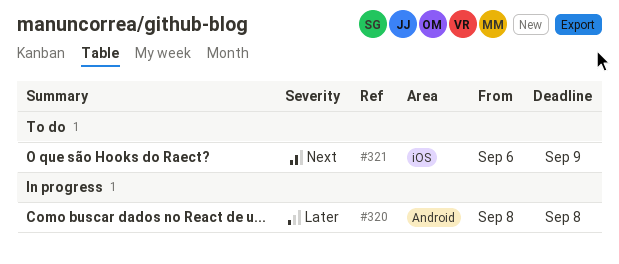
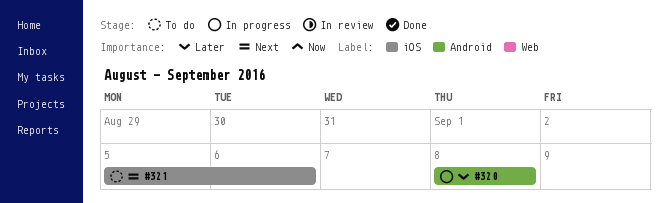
#321, start: Sep 6 -> Sep 5
#321, due: Sep 9 -> Sep 6

